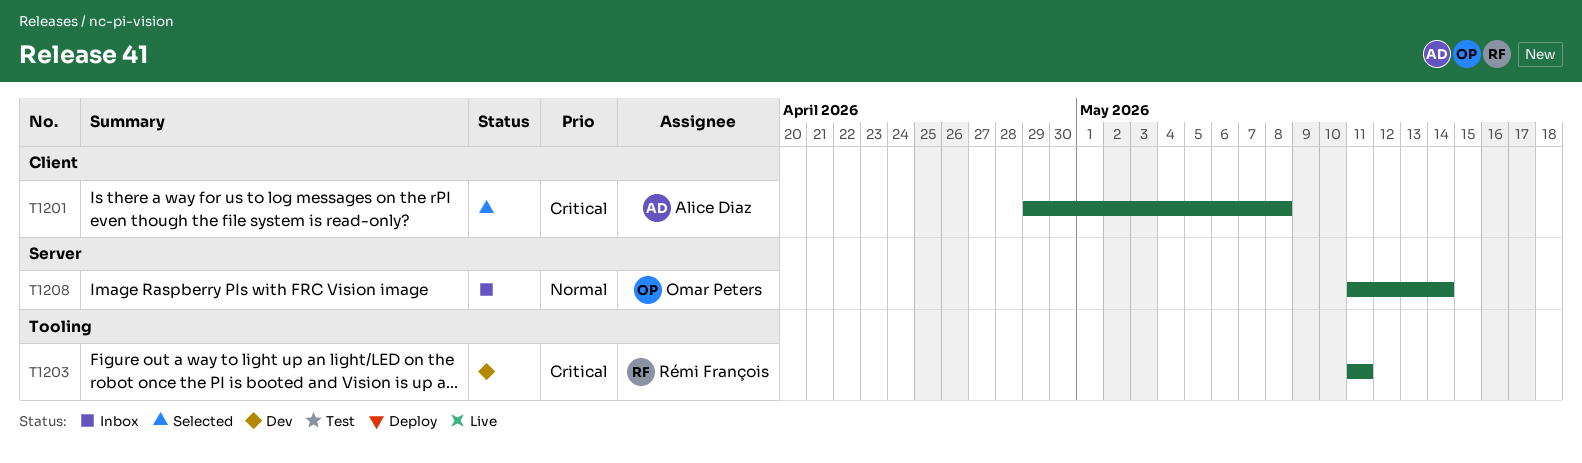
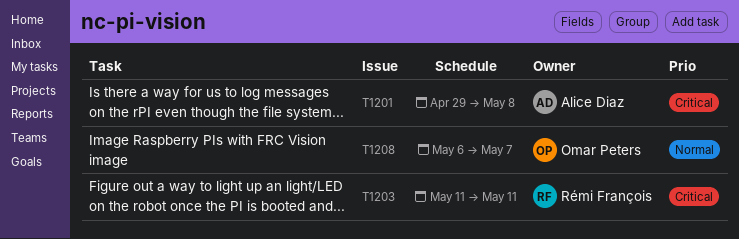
T1208, start: May 11 -> May 6
T1208, due: May 14 -> May 7

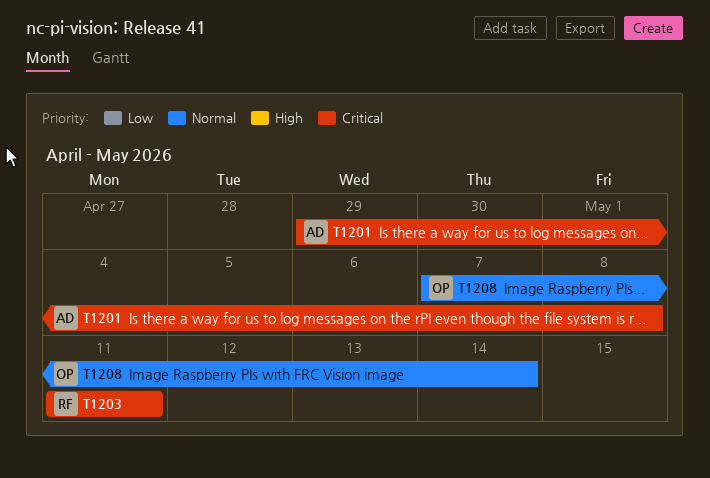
T1208, start: May 6 -> May 7
T1208, due: May 7 -> May 14

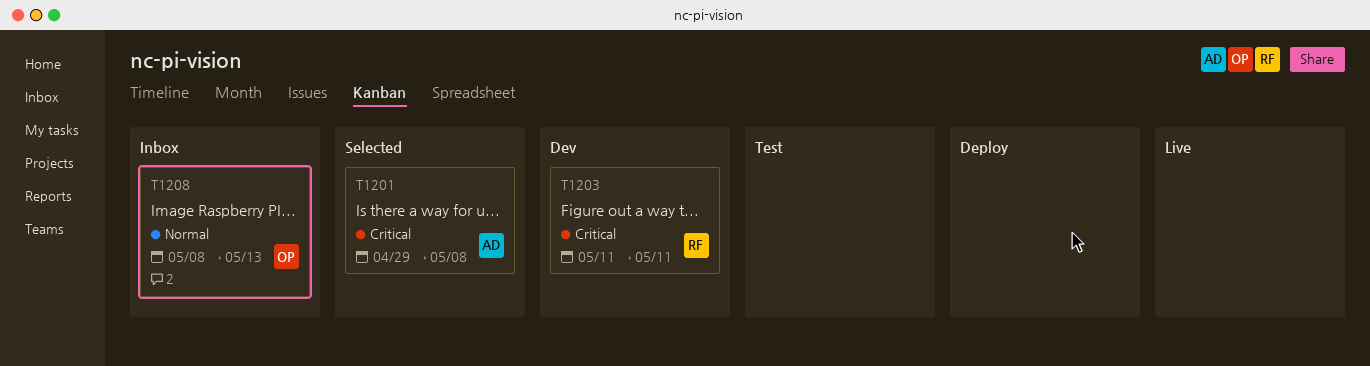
T1208, start: May 7 -> May 8
T1208, due: May 14 -> May 13

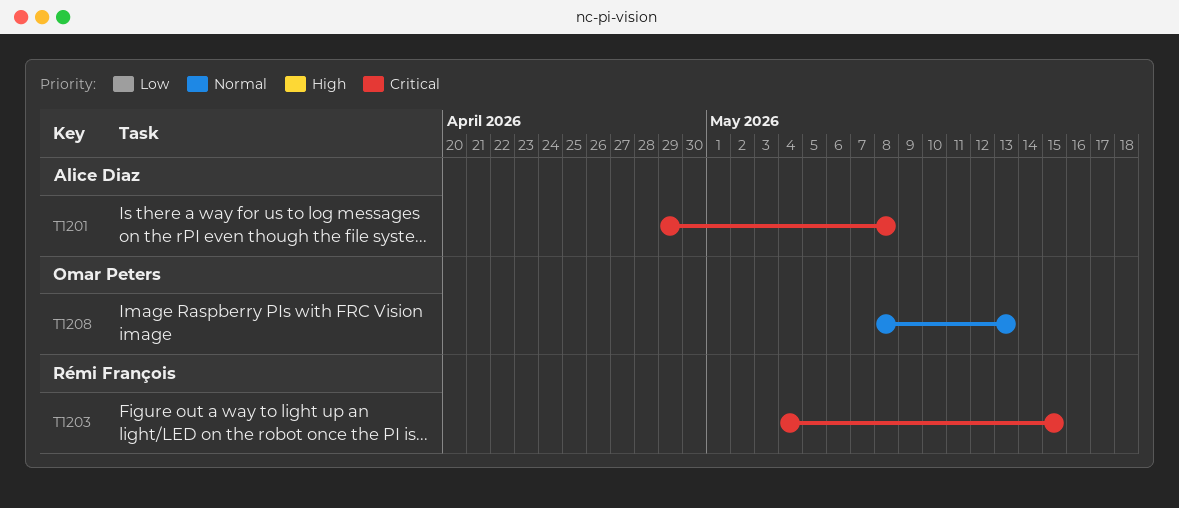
T1203, start: May 11 -> May 4
T1203, due: May 11 -> May 15

